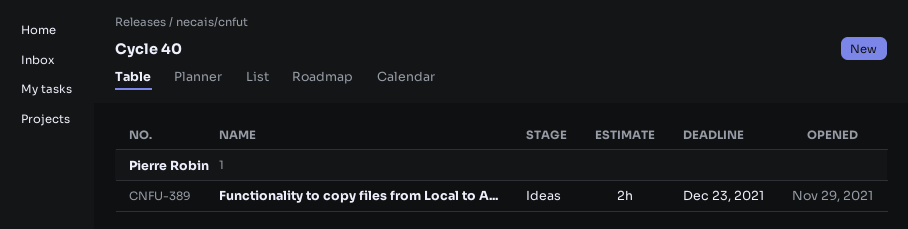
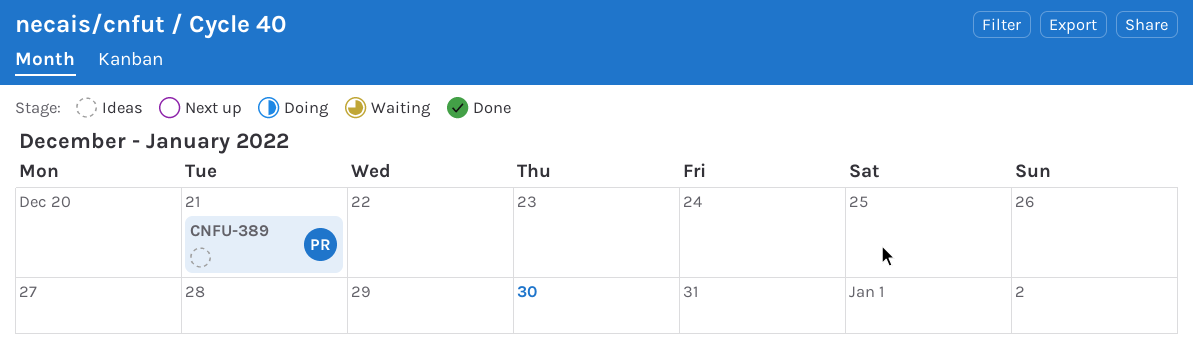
CNFU-389, due: Dec 23 -> Dec 21

